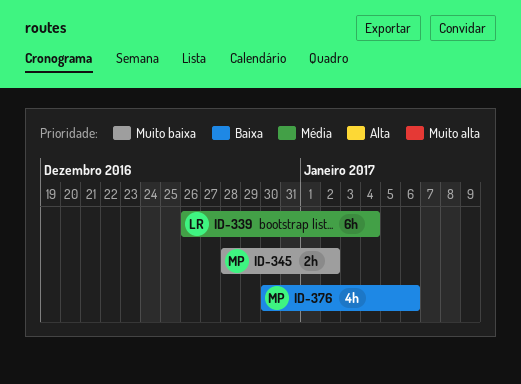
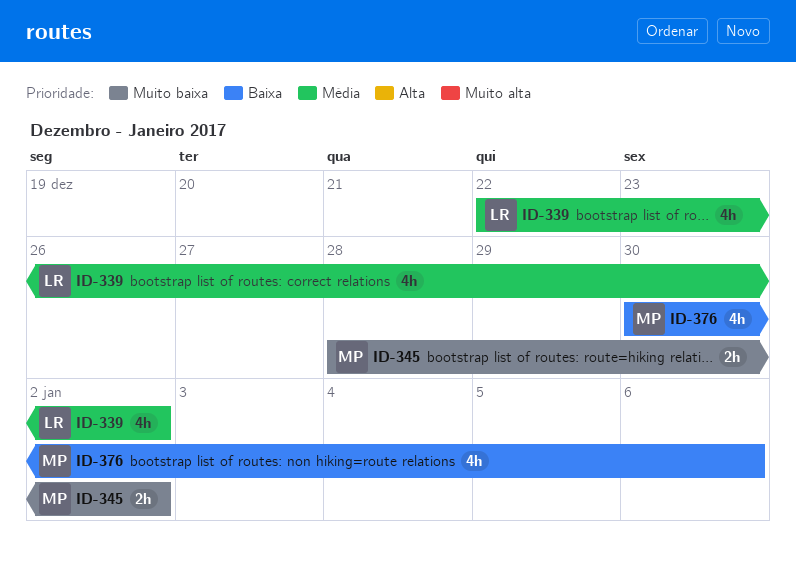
ID-339, estimate: 6h -> 4h
ID-339, start: Dec 26 -> Dec 22
ID-339, due: Jan 4 -> Jan 2

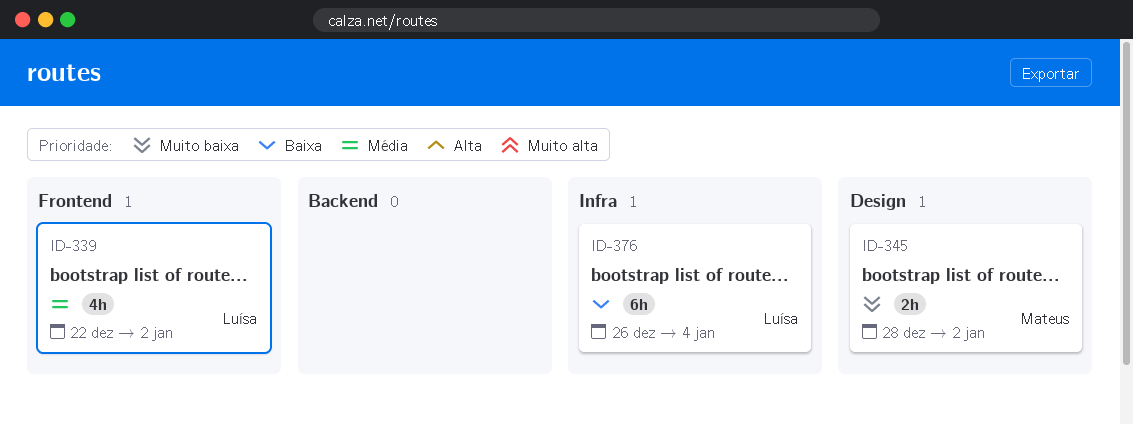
ID-376, owner: Mateus -> Luísa
ID-376, estimate: 4h -> 6h
ID-376, start: Dec 30 -> Dec 26
ID-376, due: Jan 6 -> Jan 4

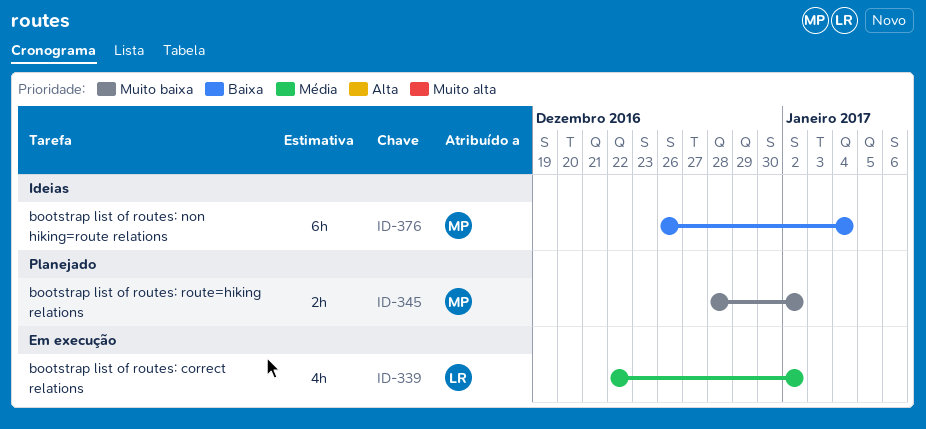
ID-376, owner: Luísa -> Mateus

